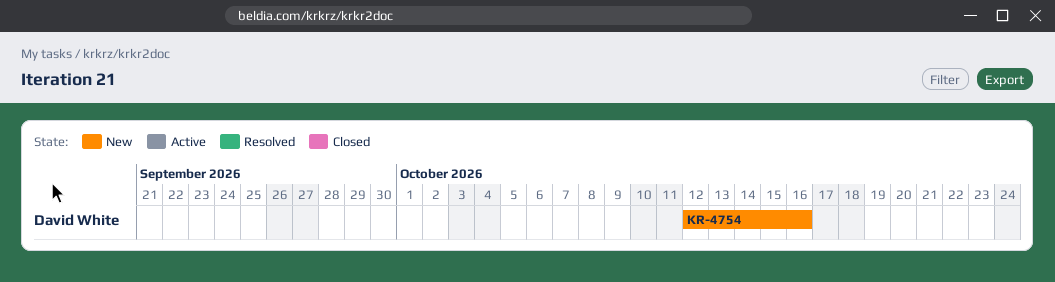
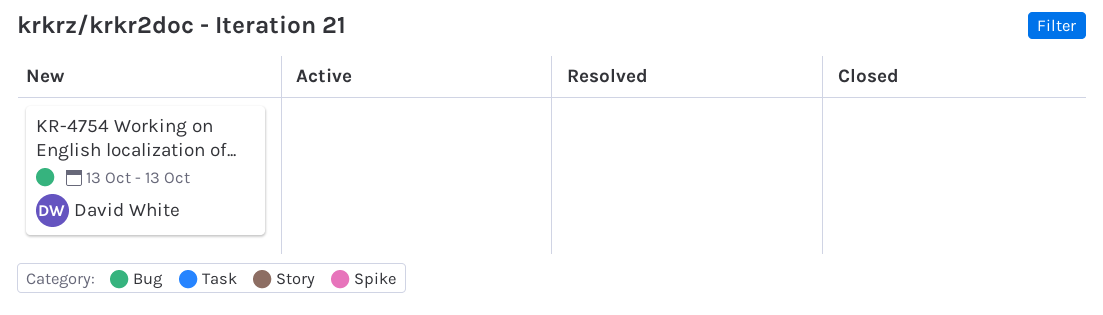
KR-4754, start: Oct 12 -> Oct 13
KR-4754, due: Oct 16 -> Oct 13

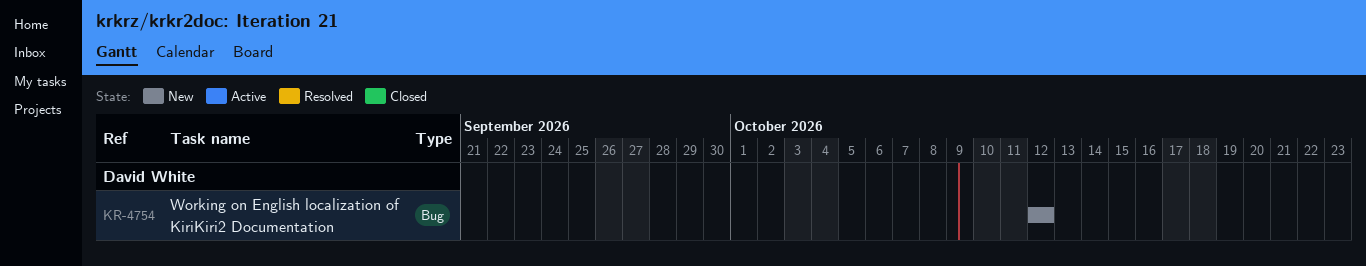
KR-4754, start: Oct 13 -> Oct 12
KR-4754, due: Oct 13 -> Oct 12

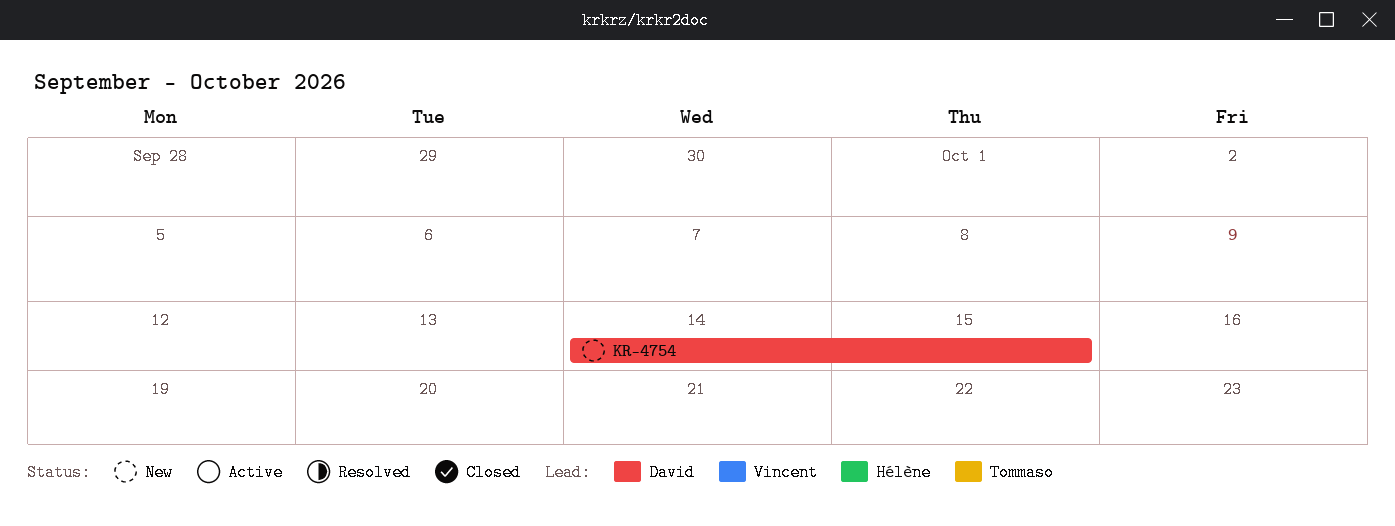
KR-4754, start: Oct 12 -> Oct 14
KR-4754, due: Oct 12 -> Oct 15

